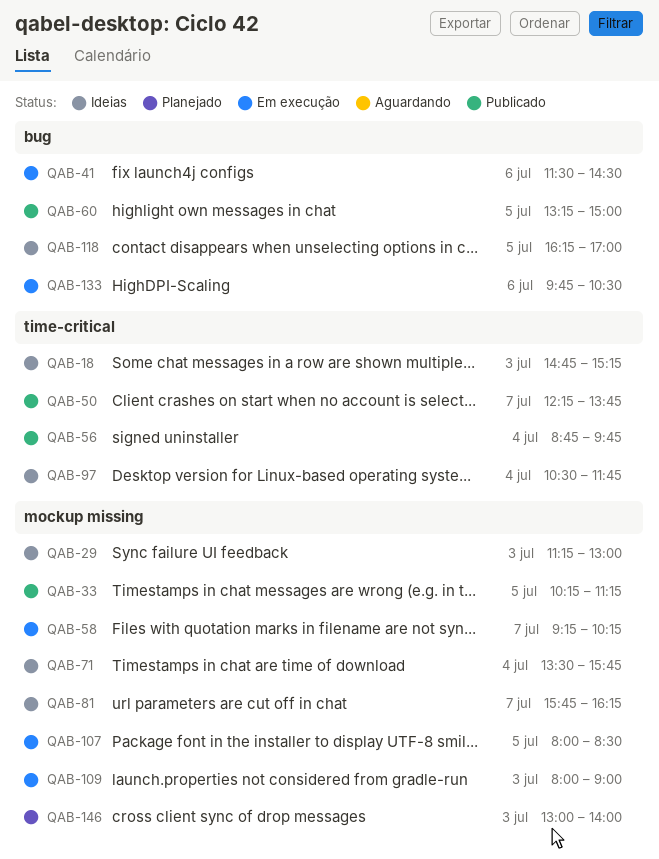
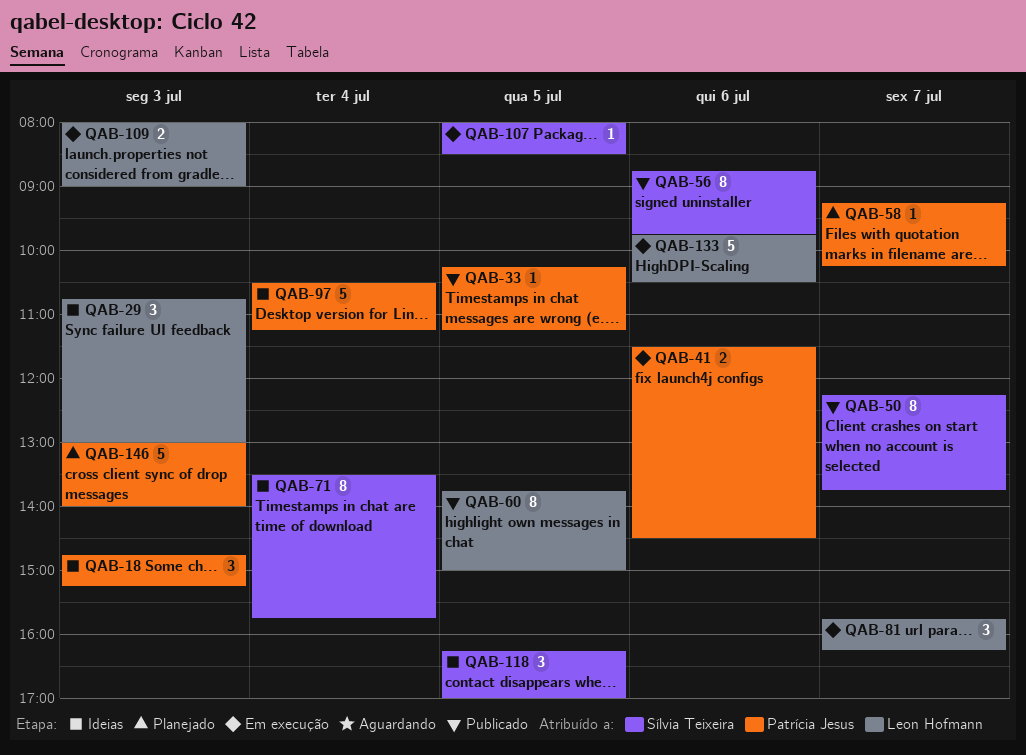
QAB-29, begins: 11:15 -> 10:45
QAB-56, day: Jul 4 -> Jul 6
QAB-58, status: Em execução -> Planejado
QAB-60, begins: 13:15 -> 13:45
QAB-81, status: Ideias -> Em execução
QAB-97, ends: 11:45 -> 11:15

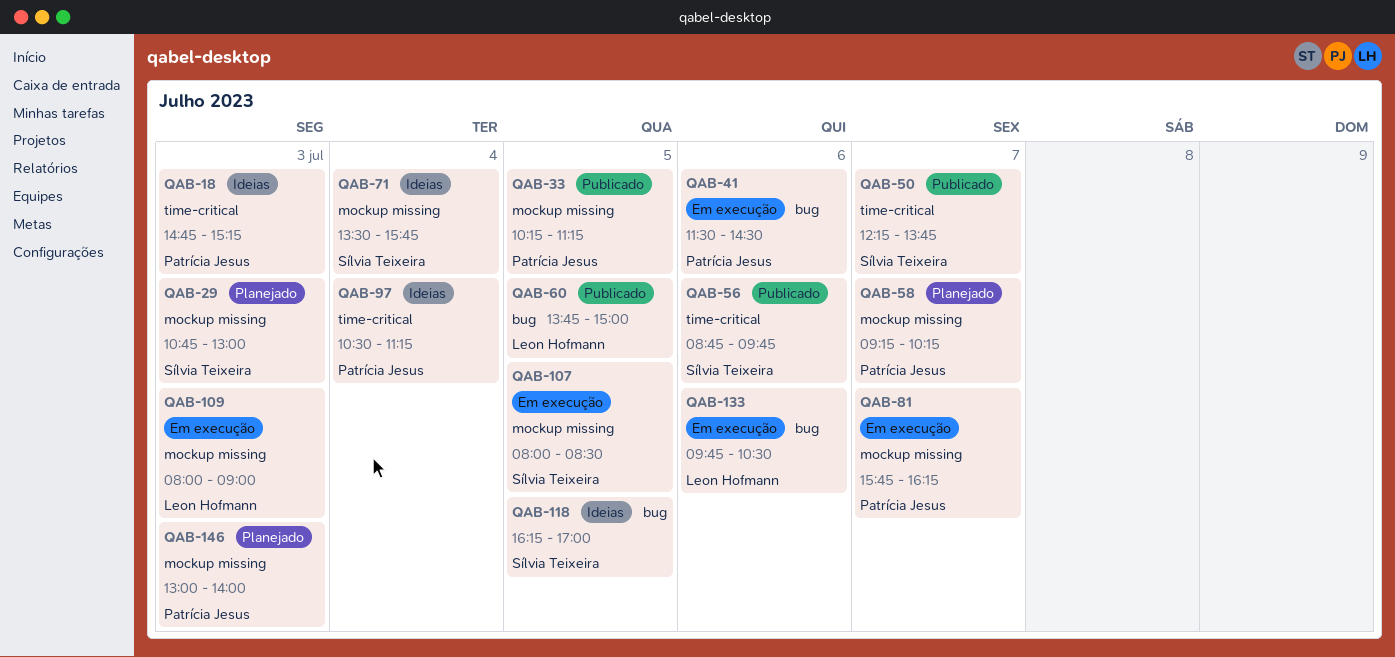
QAB-29, status: Ideias -> Planejado
QAB-29, owner: Leon Hofmann -> Sílvia Teixeira
QAB-81, owner: Leon Hofmann -> Patrícia Jesus

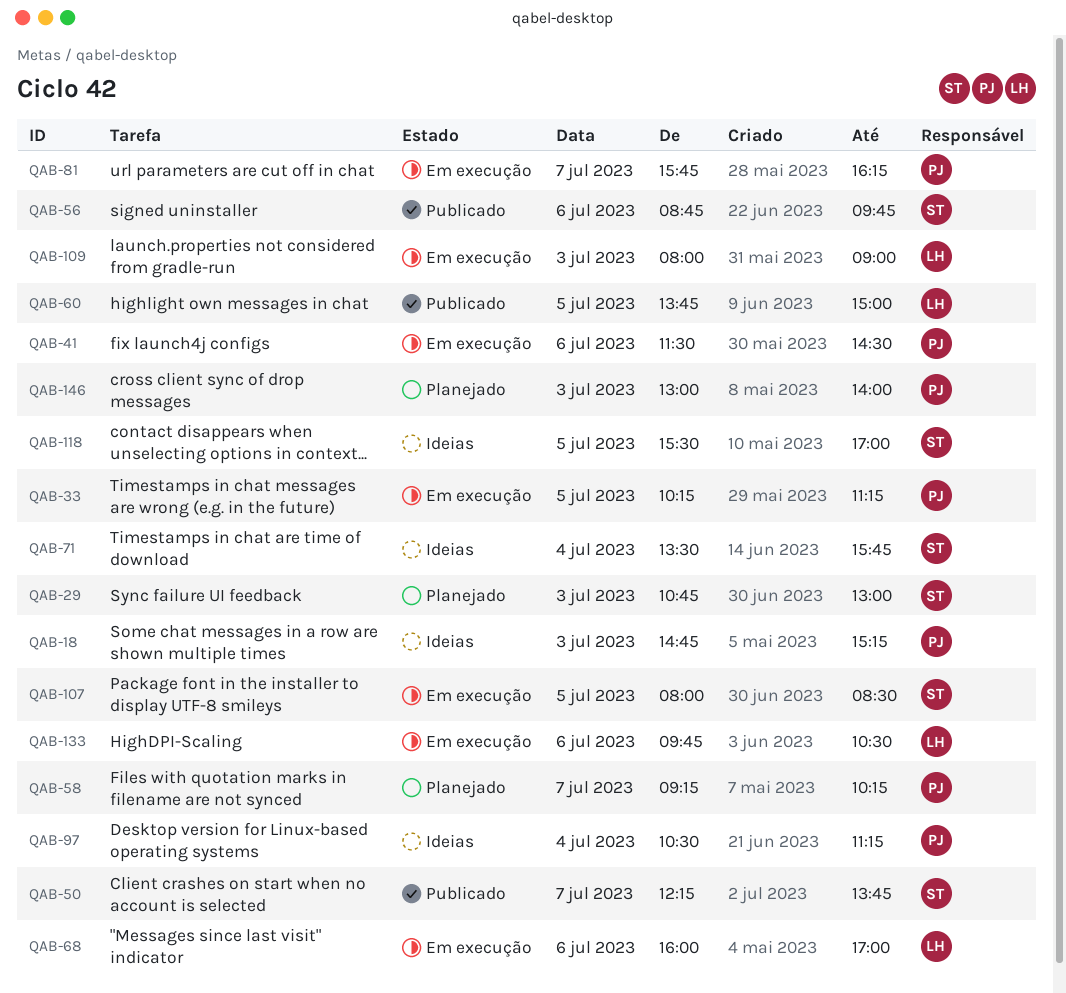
QAB-33, status: Publicado -> Em execução
QAB-68: none -> present
QAB-118, begins: 16:15 -> 15:30

